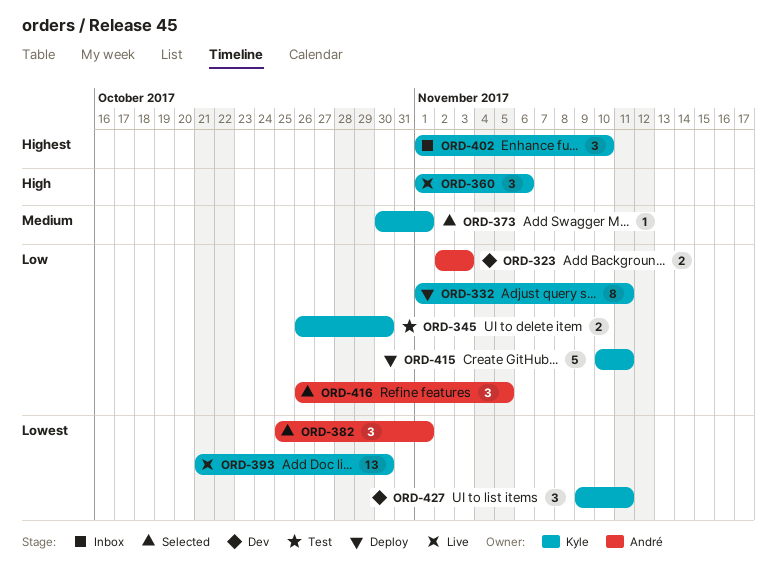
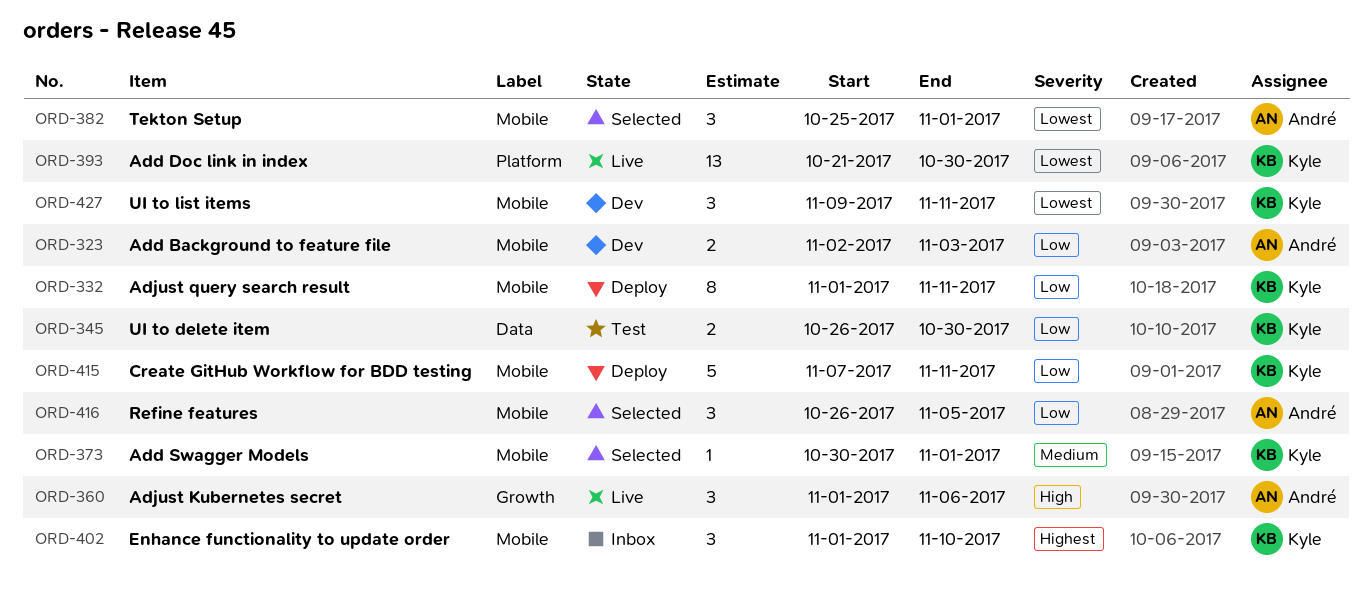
ORD-360, owner: Kyle -> André
ORD-415, start: Nov 10 -> Nov 7

